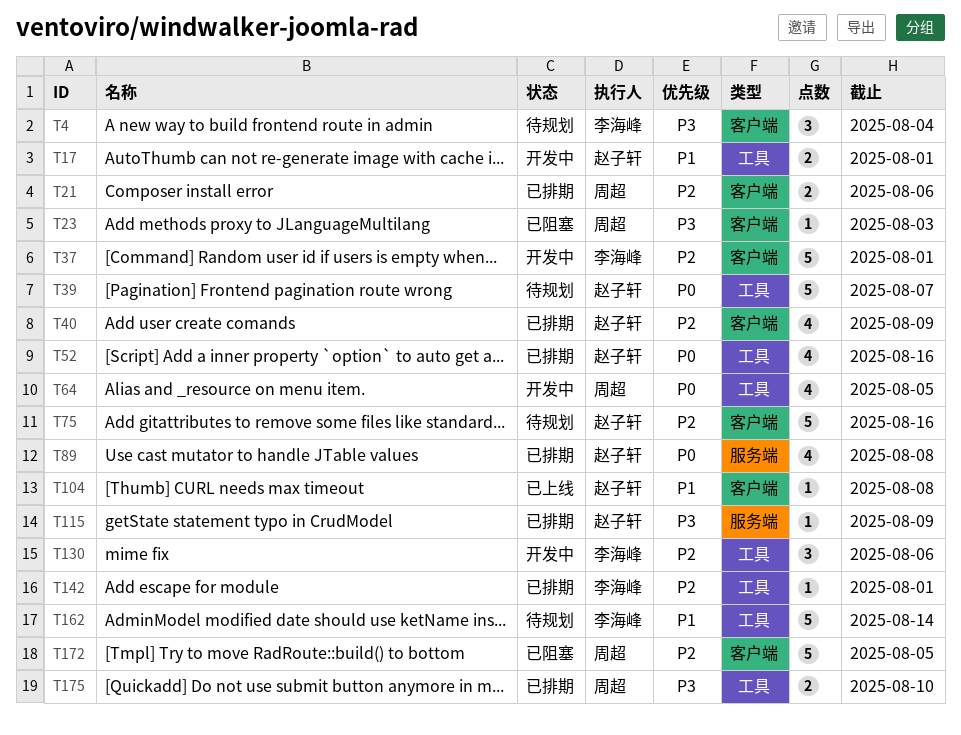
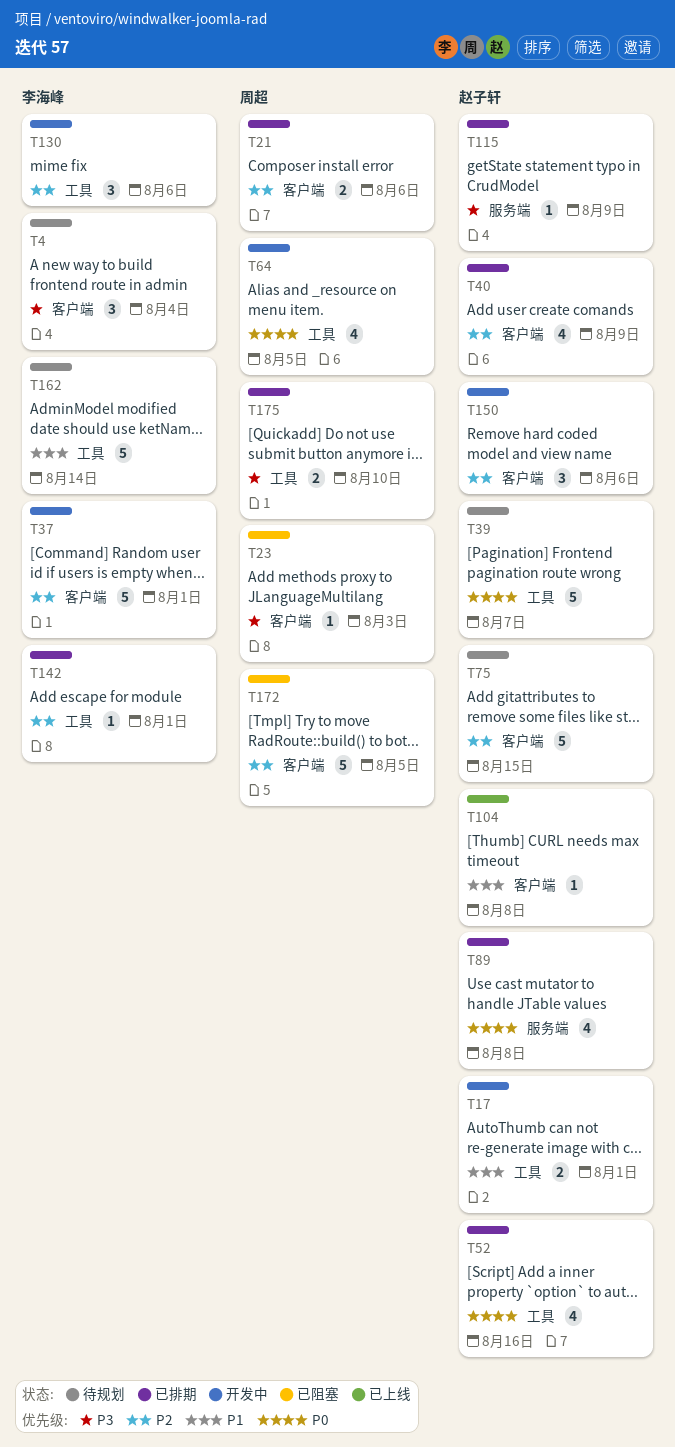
T75, due: Aug 16 -> Aug 15
T150: none -> present

